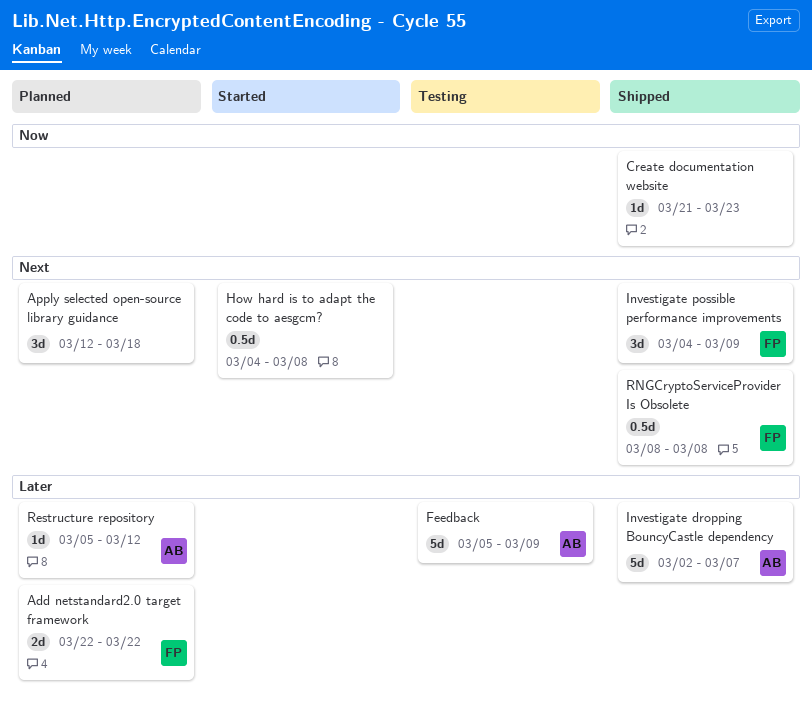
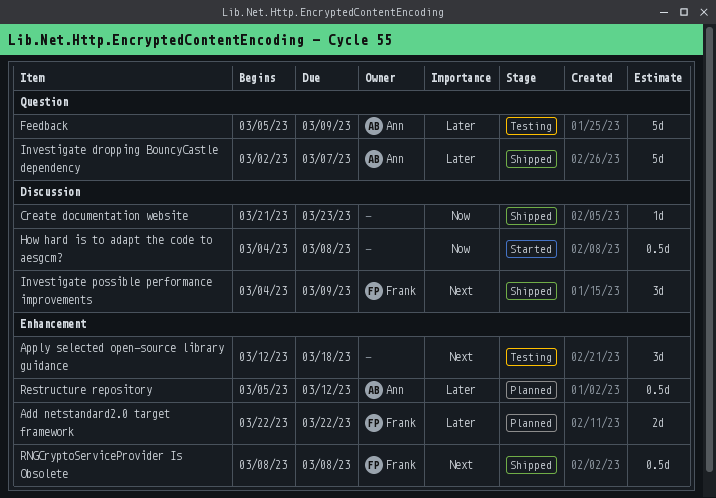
Apply selected open-source library guidance, status: Planned -> Testing
How hard is to adapt the code to aesgcm?, priority: Next -> Now
Restructure repository, estimate: 1d -> 0.5d

